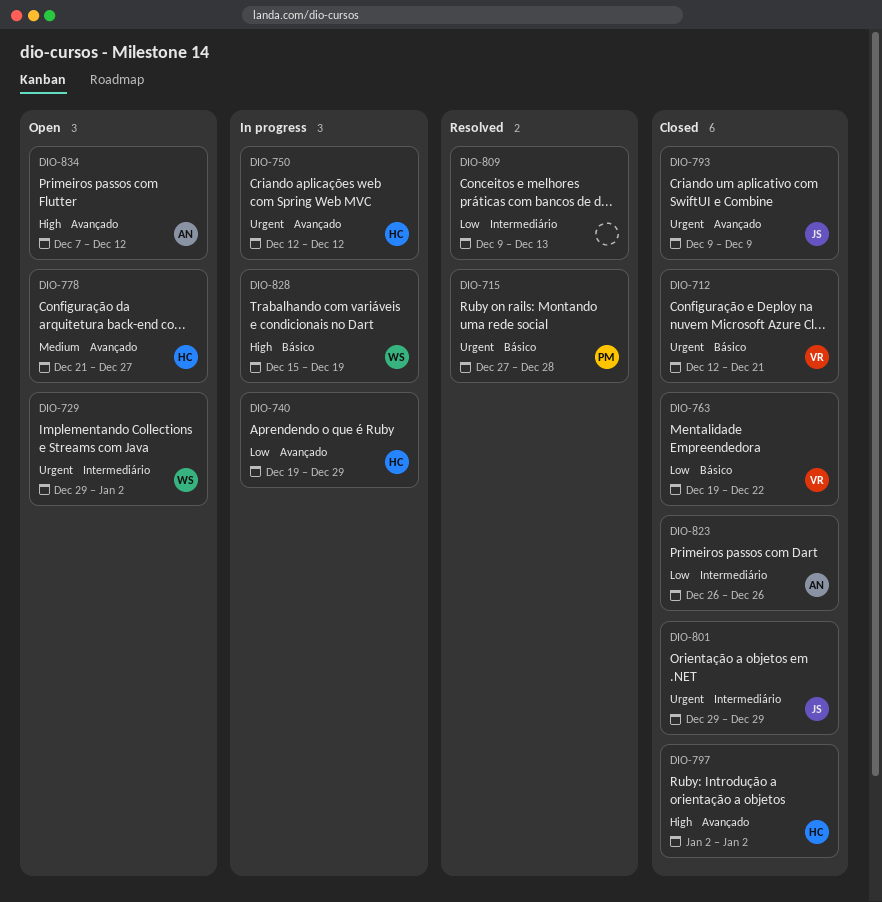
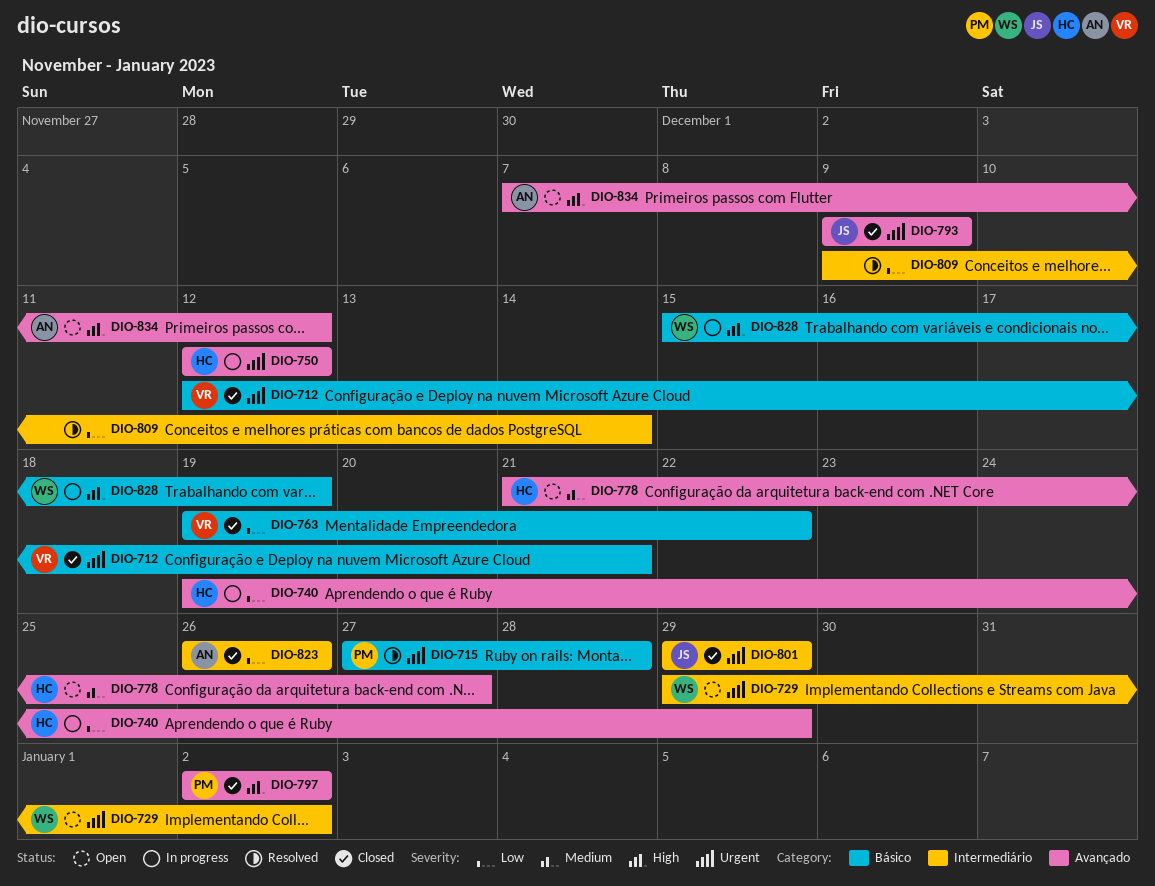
DIO-797, owner: HC -> PM
DIO-809, due: Dec 13 -> Dec 14

